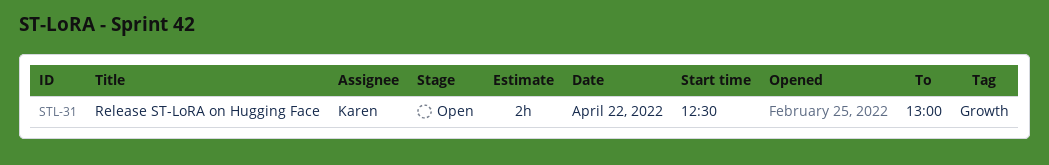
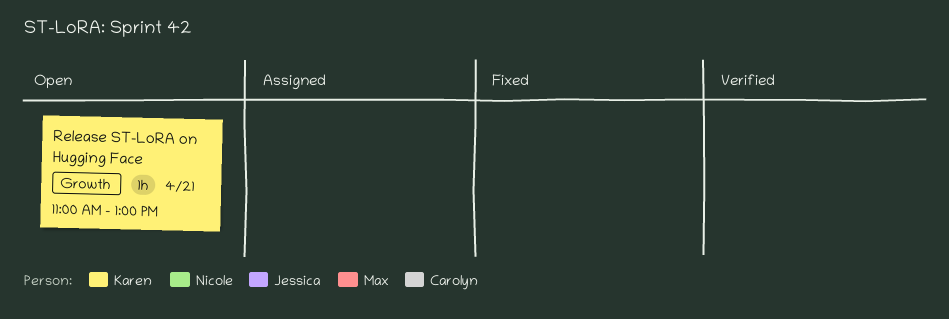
Release ST-LoRA on Hugging Face, estimate: 2h -> 1h
Release ST-LoRA on Hugging Face, day: Apr 22 -> Apr 21
Release ST-LoRA on Hugging Face, begins: 12:30 -> 11:00

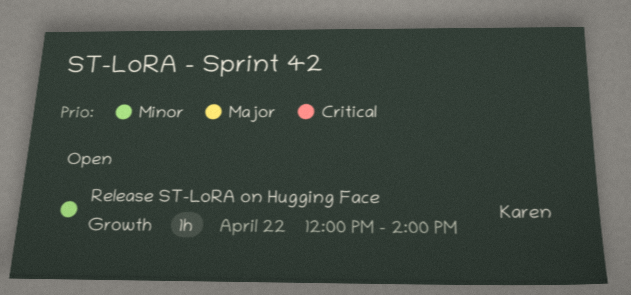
Release ST-LoRA on Hugging Face, day: Apr 21 -> Apr 22
Release ST-LoRA on Hugging Face, begins: 11:00 -> 12:00
Release ST-LoRA on Hugging Face, ends: 13:00 -> 14:00

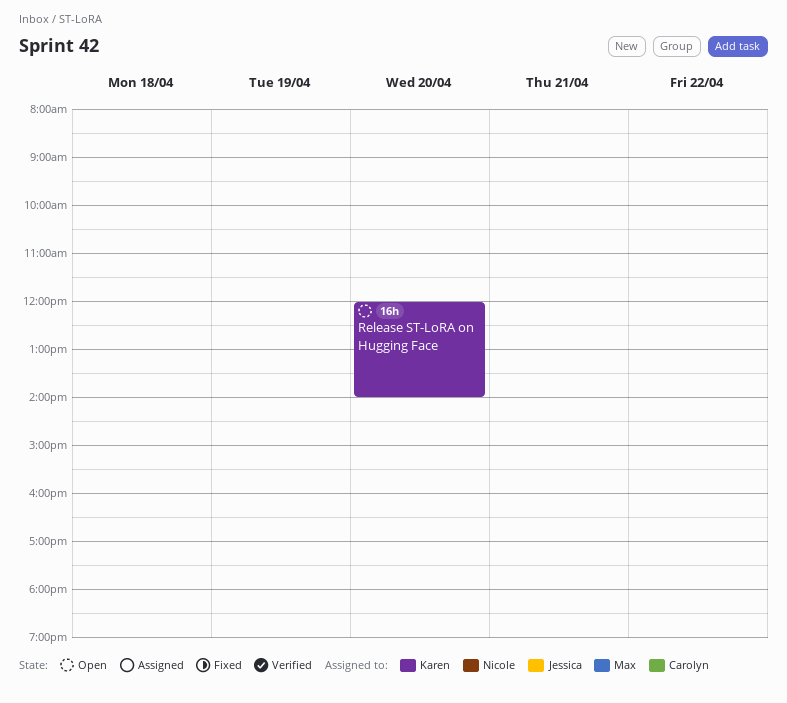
Release ST-LoRA on Hugging Face, estimate: 1h -> 16h
Release ST-LoRA on Hugging Face, day: Apr 22 -> Apr 20

